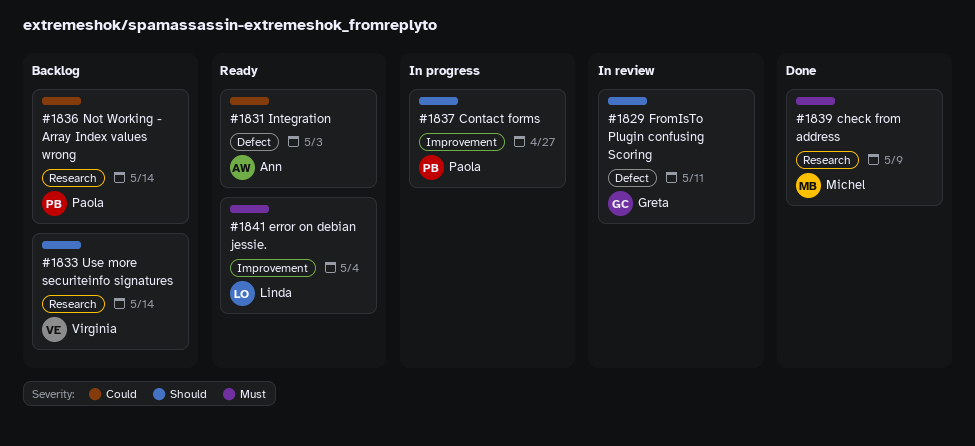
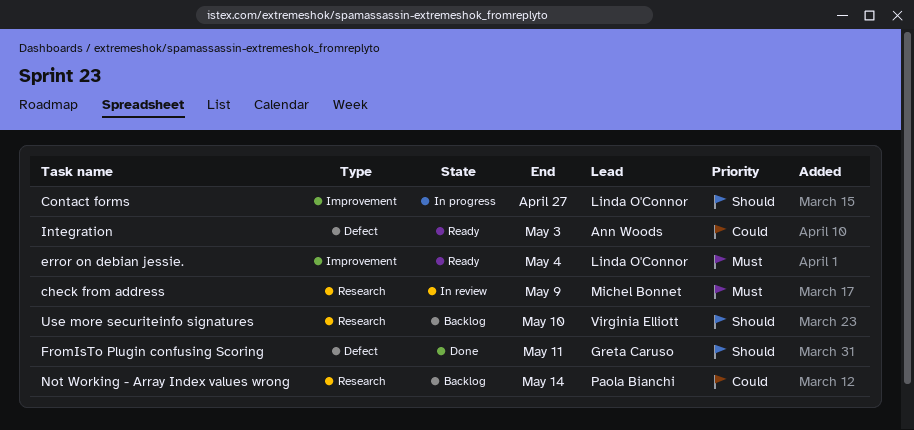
check from address, status: Done -> In review
Contact forms, owner: Paola Bianchi -> Linda O'Connor
FromIsTo Plugin confusing Scoring, status: In review -> Done
Use more securiteinfo signatures, due: May 14 -> May 10

